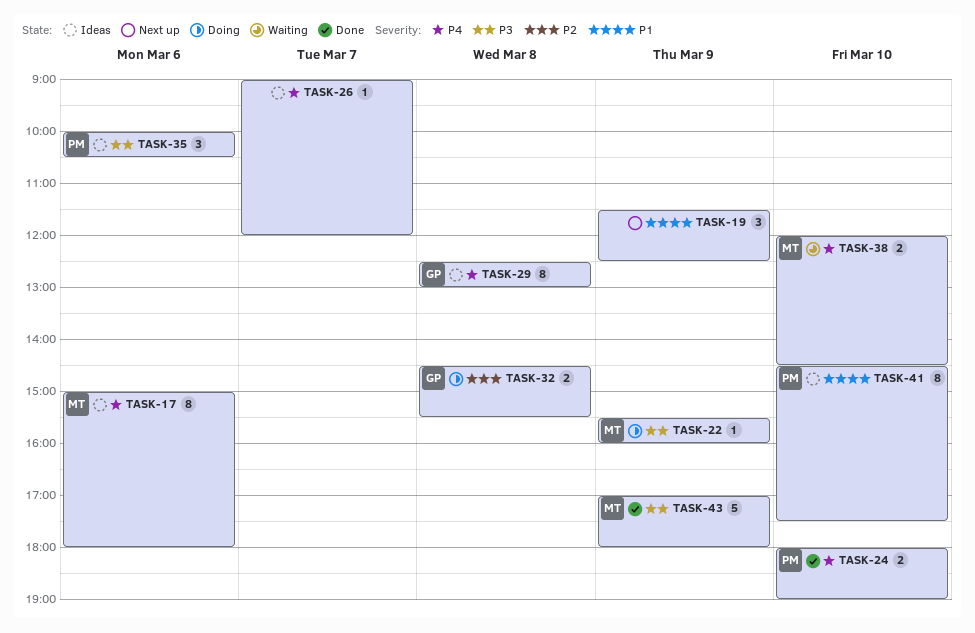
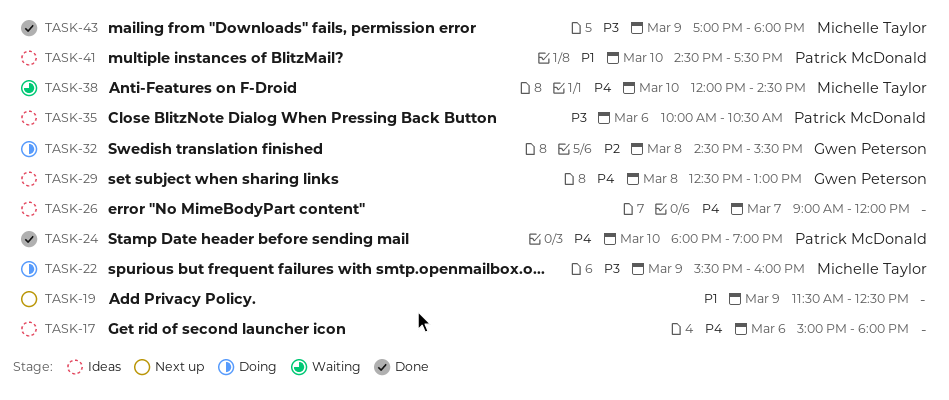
TASK-17, owner: Michelle Taylor -> none

